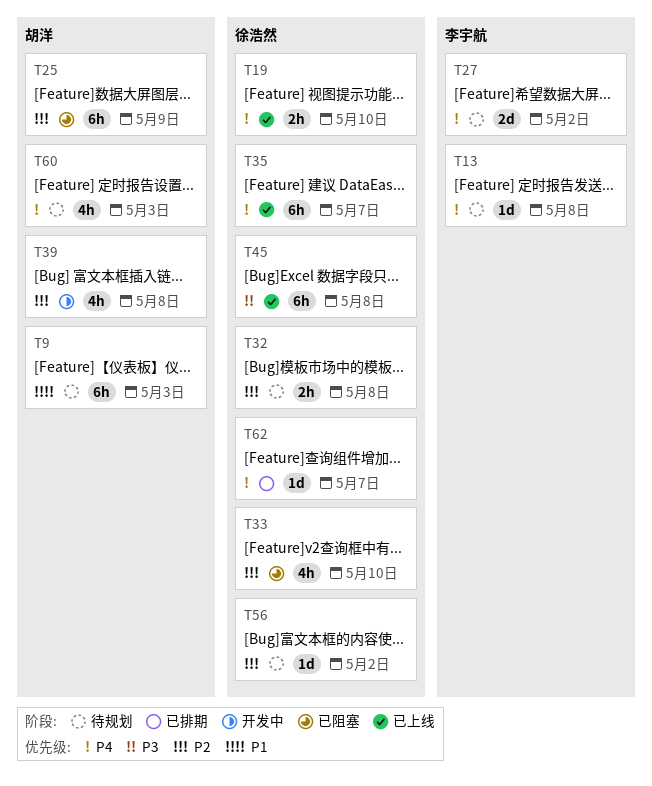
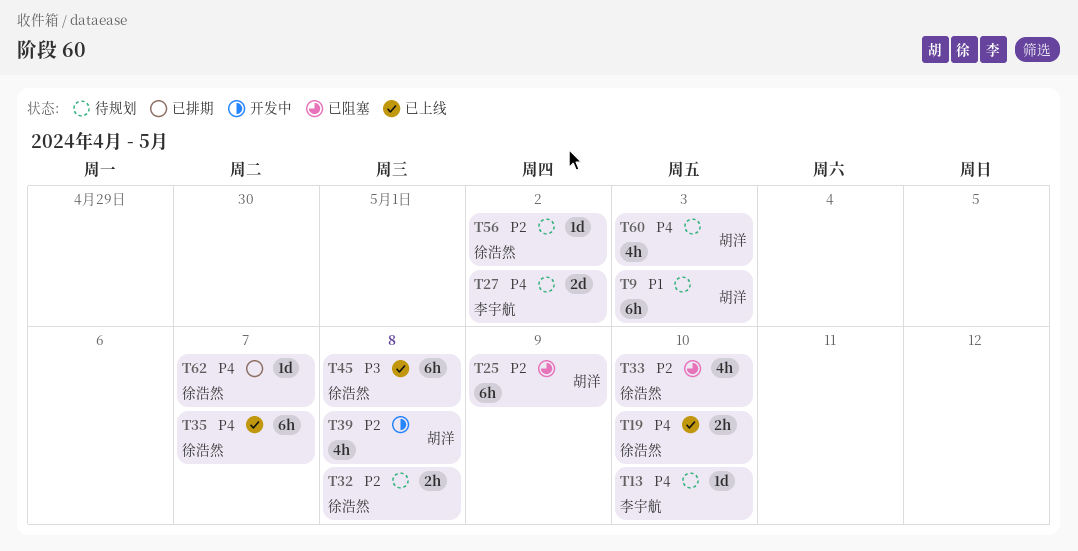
T13, due: May 8 -> May 10

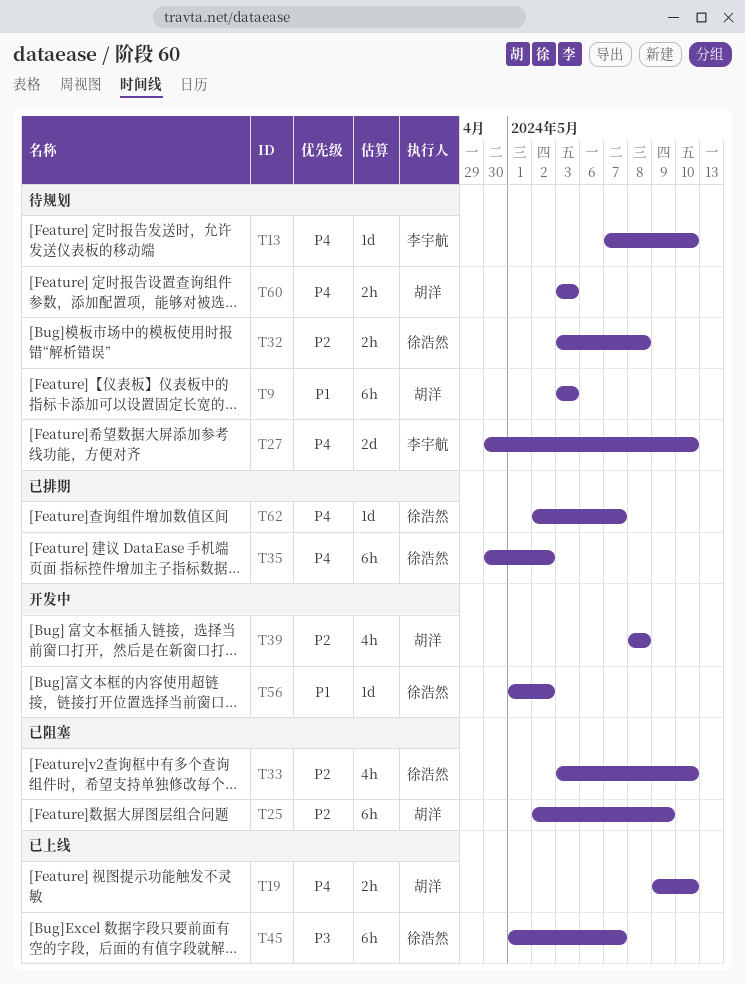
T19, owner: 徐浩然 -> 胡洋
T27, due: May 2 -> May 10
T35, status: 已上线 -> 已排期
T35, due: May 7 -> May 2
T45, due: May 8 -> May 7
T56, status: 待规划 -> 开发中
T56, priority: P2 -> P1
T60, estimate: 4h -> 2h

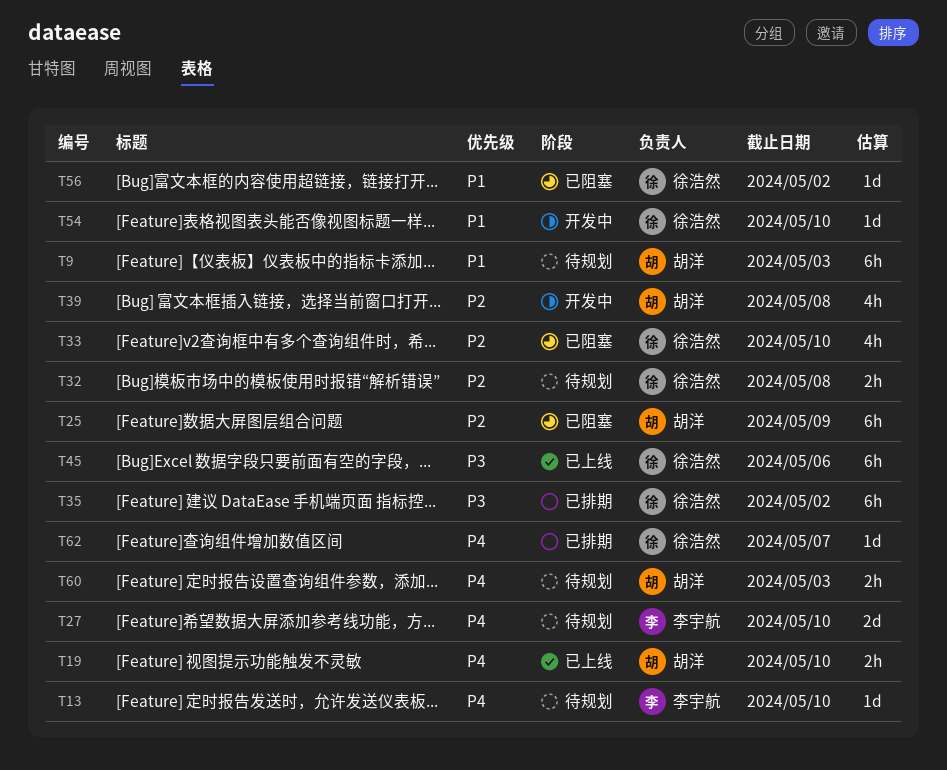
T35, priority: P4 -> P3
T45, due: May 7 -> May 6
T54: none -> present
T56, status: 开发中 -> 已阻塞

